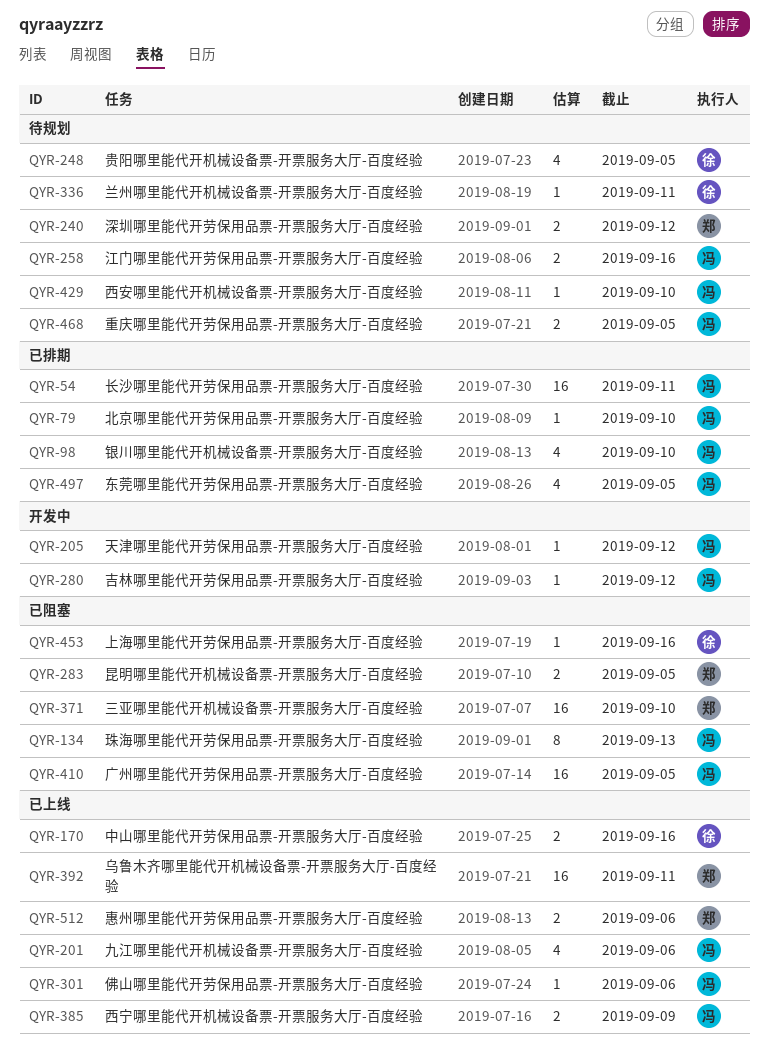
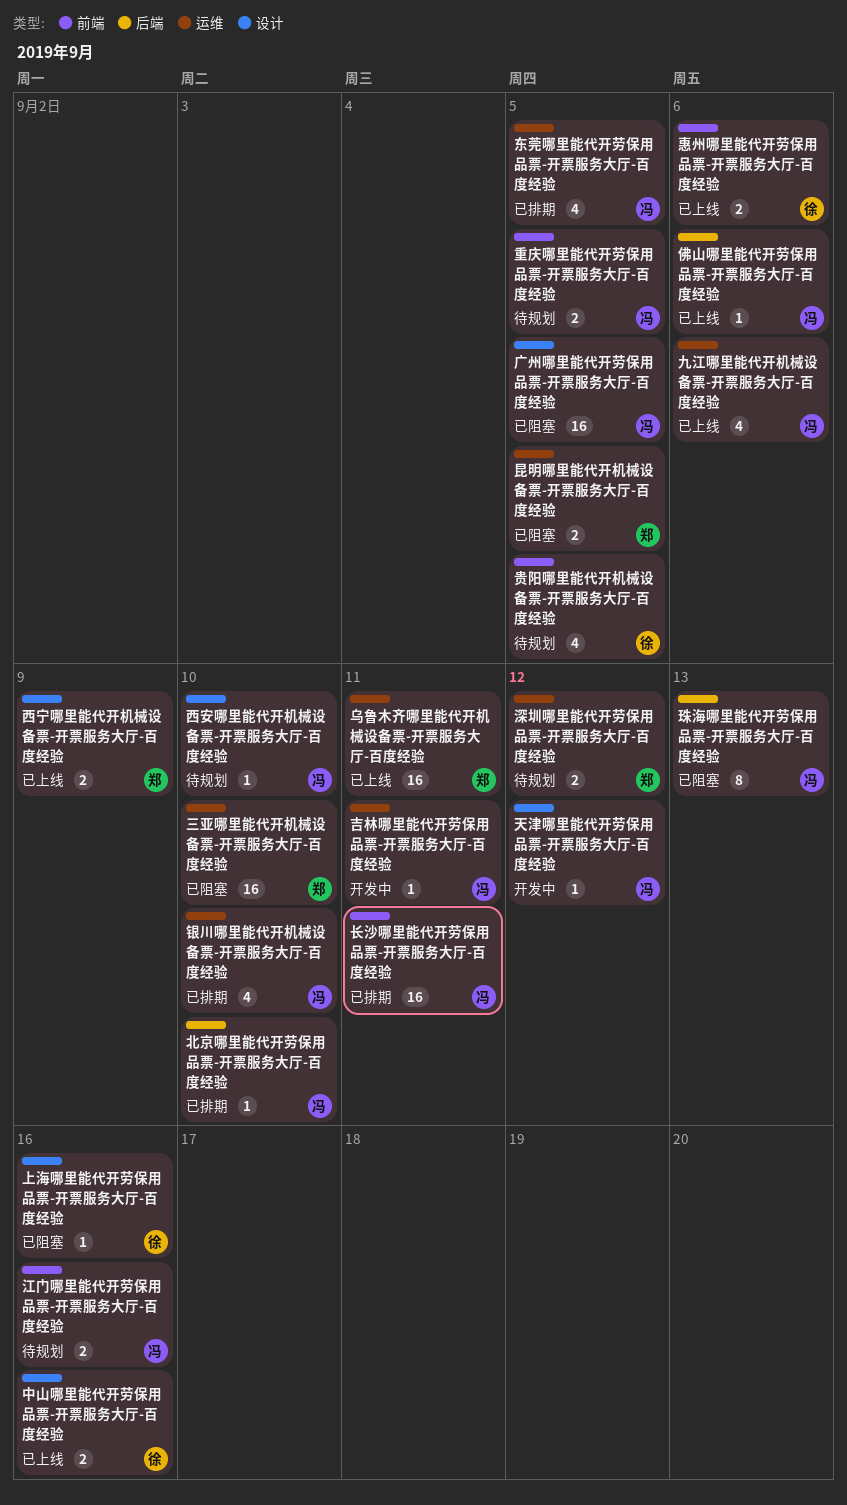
兰州哪里能代开机械设备票-开票服务大厅-百度经验: present -> none
吉林哪里能代开劳保用品票-开票服务大厅-百度经验, due: Sep 12 -> Sep 11
惠州哪里能代开劳保用品票-开票服务大厅-百度经验, owner: 郑 -> 徐
西宁哪里能代开机械设备票-开票服务大厅-百度经验, owner: 冯 -> 郑

